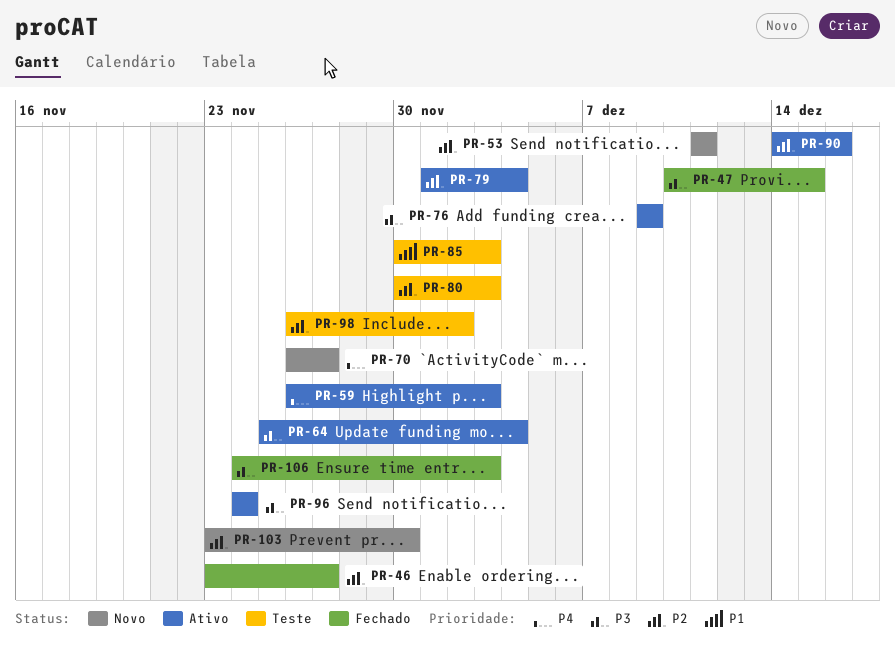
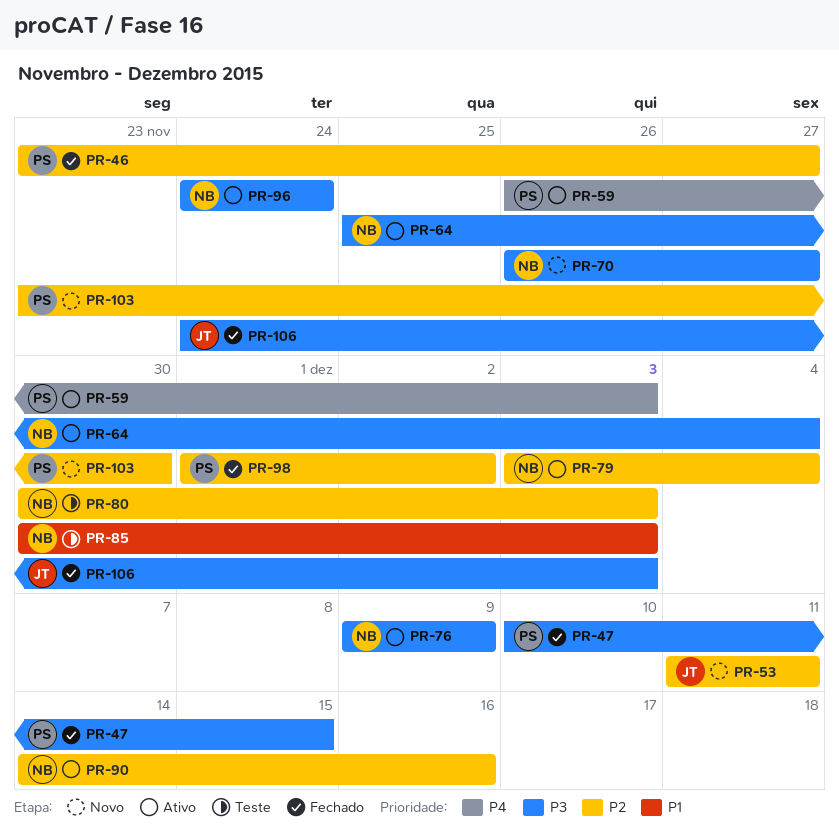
PR-70, priority: P4 -> P3
PR-79, start: Dec 1 -> Dec 3
PR-98, status: Teste -> Fechado
PR-98, start: Nov 26 -> Dec 1

